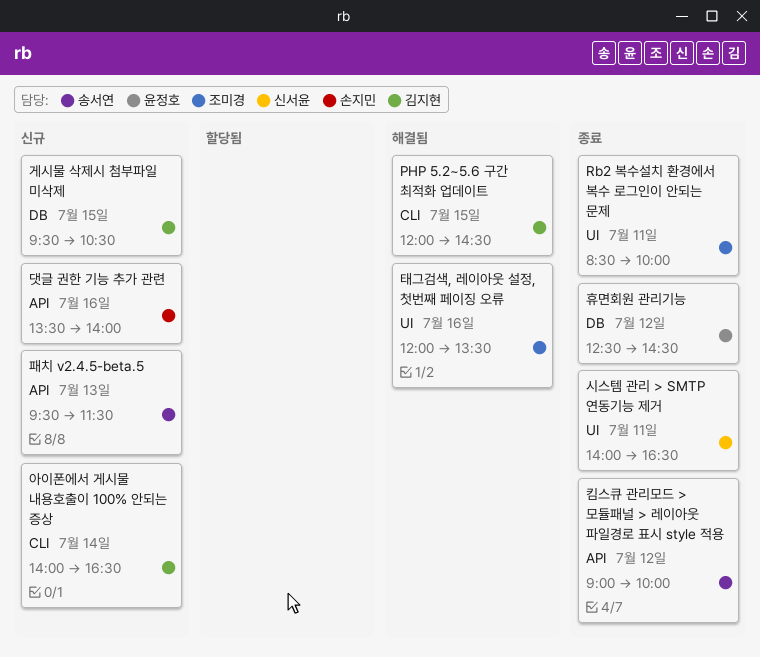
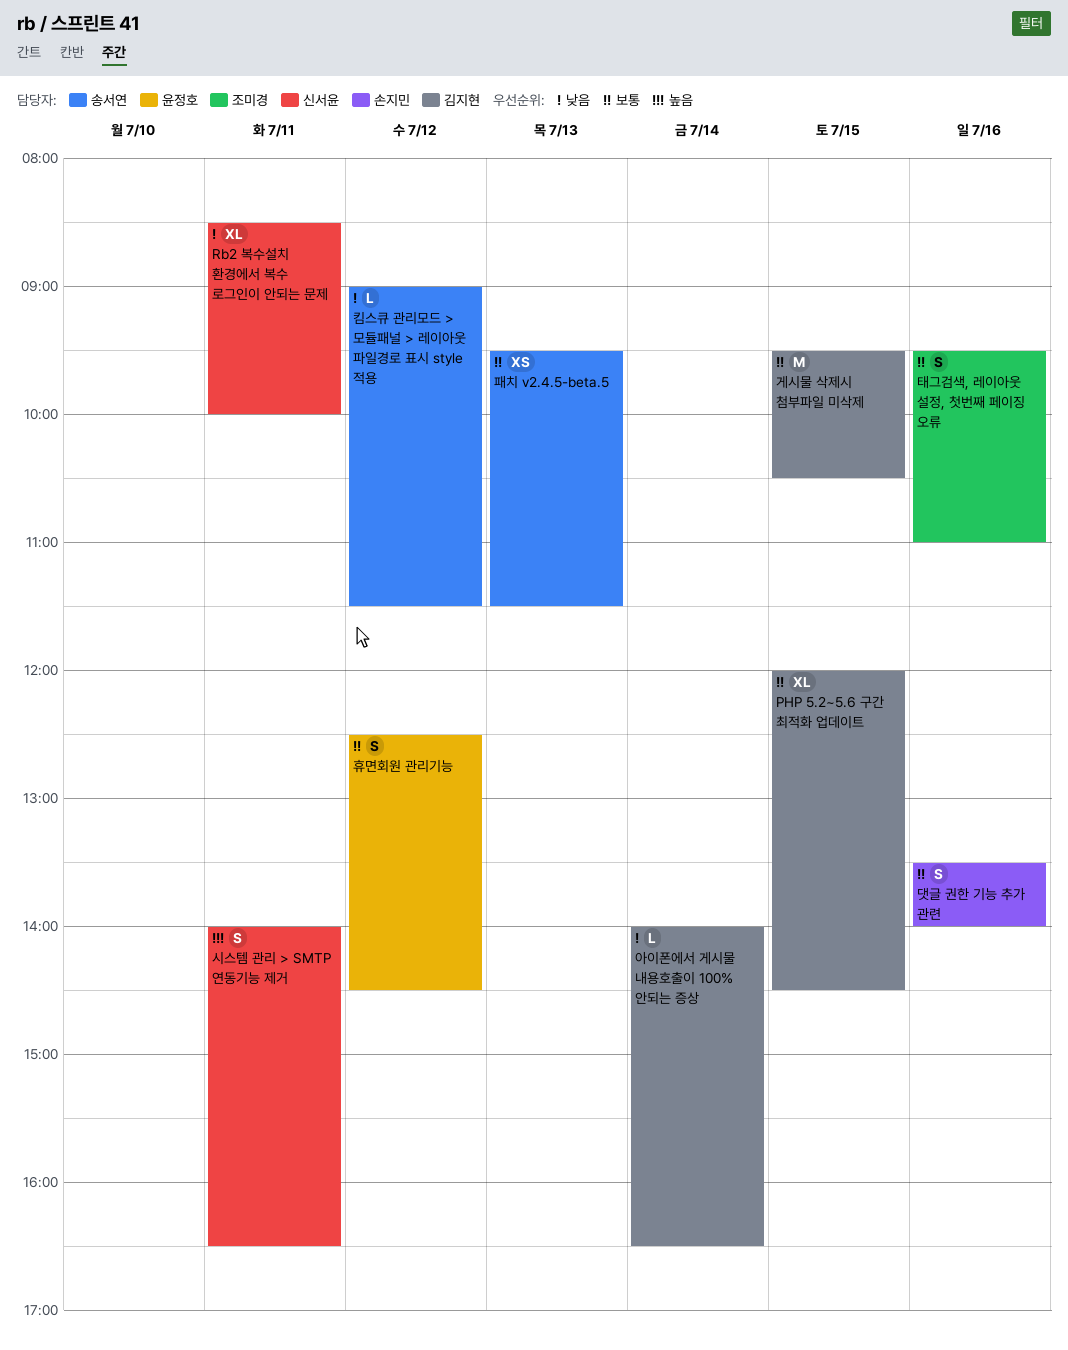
Rb2 복수설치 환경에서 복수 로그인이 안되는 문제, owner: 조미경 -> 신서윤
킴스큐 관리모드 > 모듈패널 > 레이아웃 파일경로 표시 style 적용, ends: 10:00 -> 11:30
태그검색, 레이아웃 설정, 첫번째 페이징 오류, begins: 12:00 -> 09:30
태그검색, 레이아웃 설정, 첫번째 페이징 오류, ends: 13:30 -> 11:00

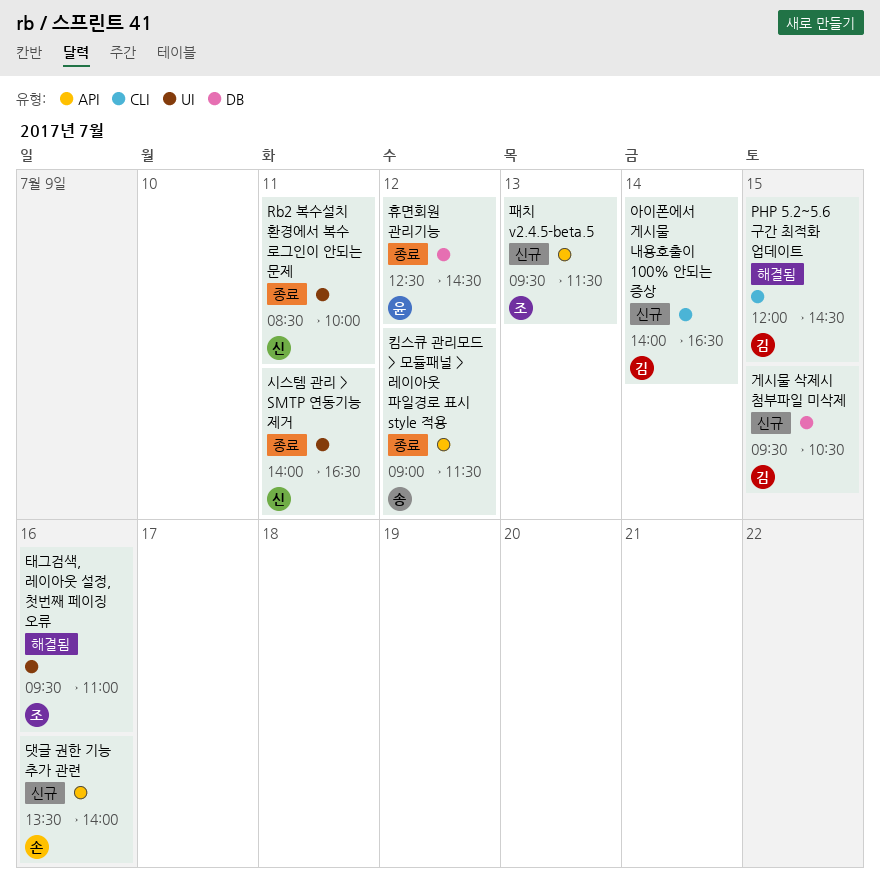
패치 v2.4.5-beta.5, owner: 송서연 -> 조미경

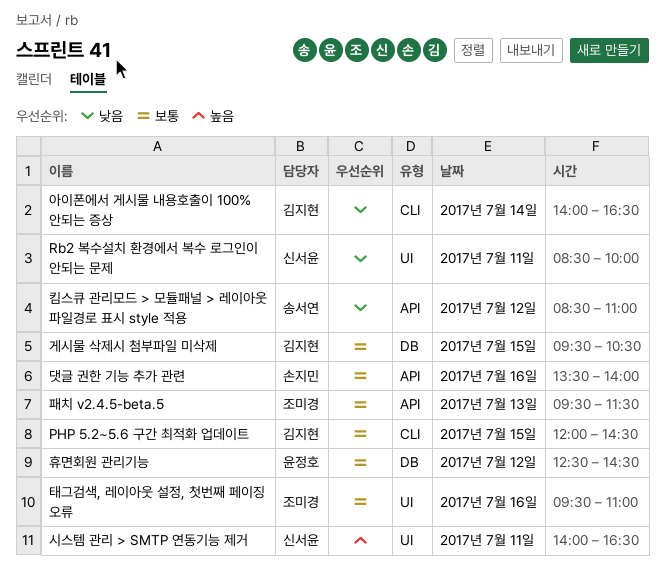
킴스큐 관리모드 > 모듈패널 > 레이아웃 파일경로 표시 style 적용, begins: 09:00 -> 08:30
킴스큐 관리모드 > 모듈패널 > 레이아웃 파일경로 표시 style 적용, ends: 11:30 -> 11:00

